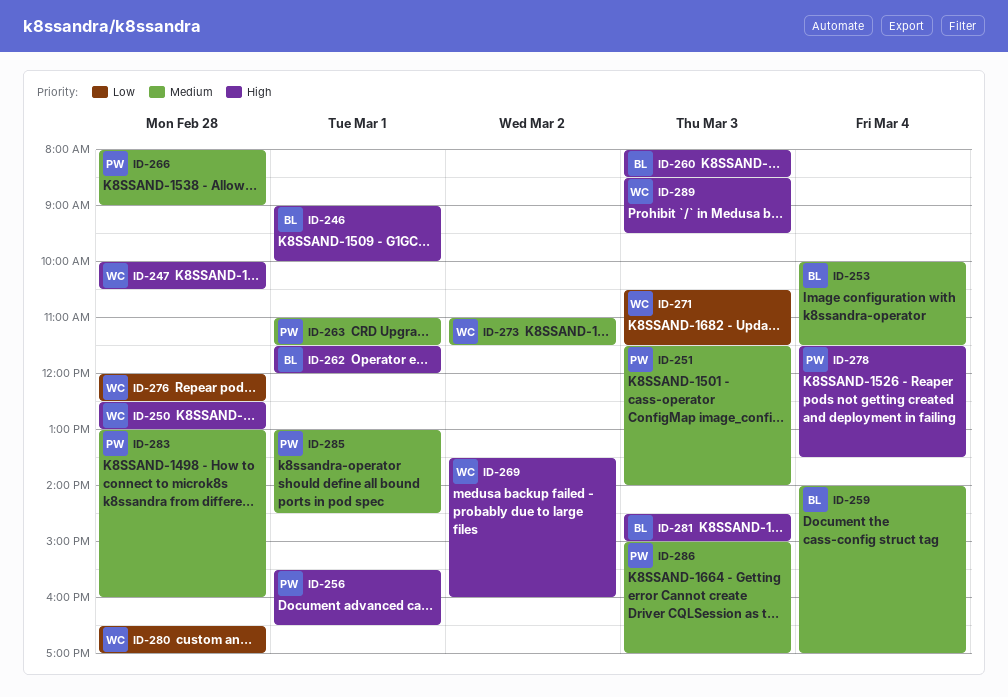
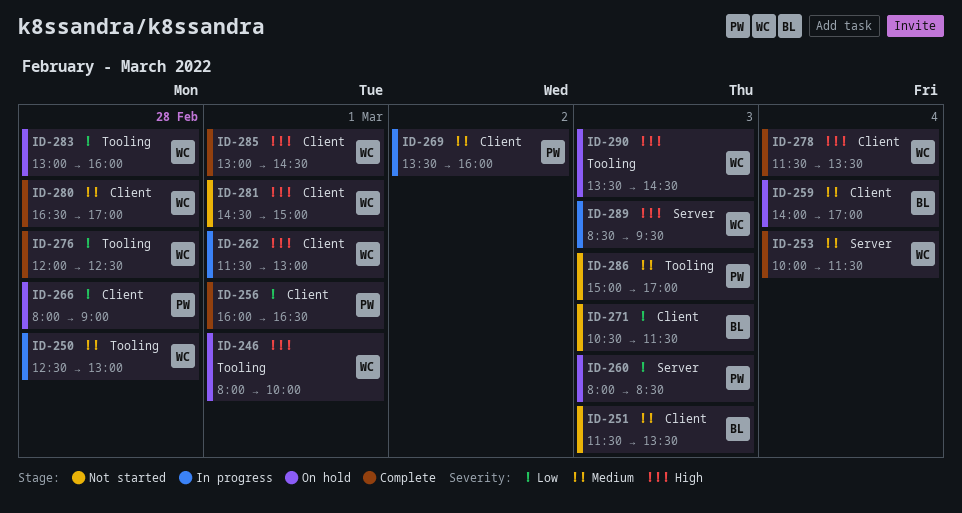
ID-246, owner: BL -> WC
ID-246, begins: 09:00 -> 08:00
ID-247: present -> none
ID-250, priority: High -> Medium
ID-251, owner: PW -> BL
ID-251, ends: 14:00 -> 13:30
ID-253, owner: BL -> WC
ID-256, priority: High -> Low
ID-256, begins: 15:30 -> 16:00
ID-260, owner: BL -> PW
ID-260, priority: High -> Low
ID-262, owner: BL -> WC
ID-262, ends: 12:00 -> 13:00
ID-263: present -> none
ID-266, priority: Medium -> Low
ID-269, owner: WC -> PW
ID-269, priority: High -> Medium
ID-271, owner: WC -> BL
ID-273: present -> none
ID-278, owner: PW -> WC
ID-280, priority: Low -> Medium
ID-281, owner: BL -> WC
ID-281, day: Mar 3 -> Mar 1
ID-283, owner: PW -> WC
ID-283, priority: Medium -> Low
ID-285, owner: PW -> WC
ID-285, priority: Medium -> High
ID-290: none -> present

